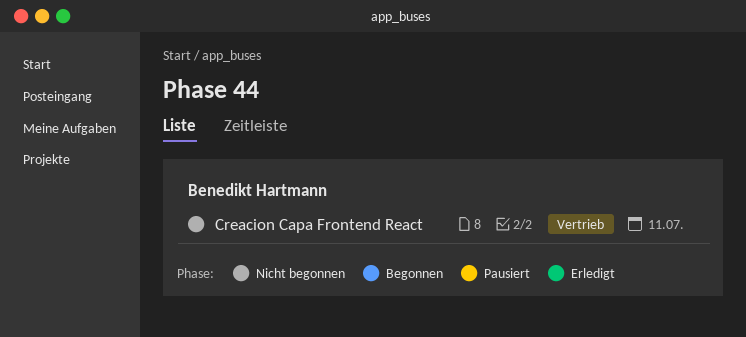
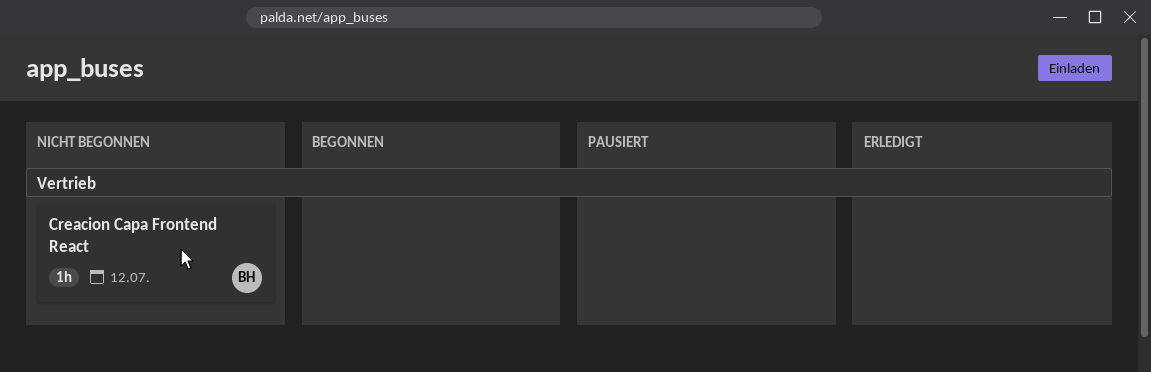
Creacion Capa Frontend React, due: Jul 11 -> Jul 12

